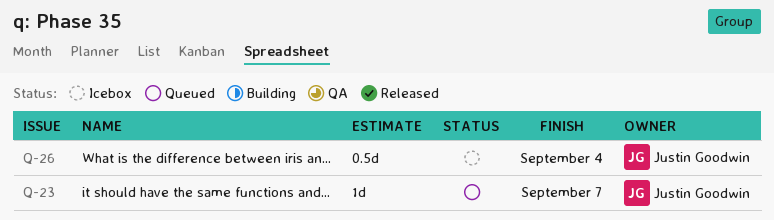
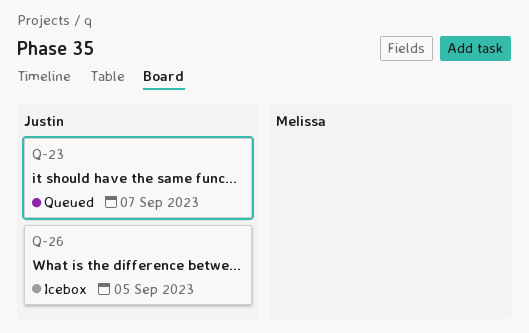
Q-26, due: Sep 4 -> Sep 5

